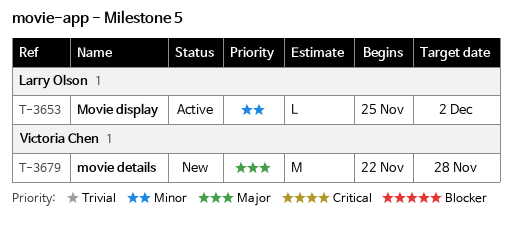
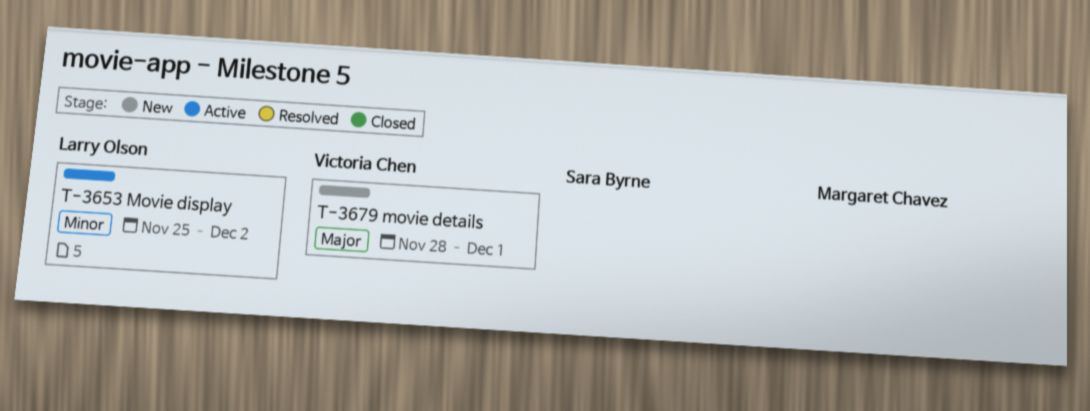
T-3679, start: Nov 22 -> Nov 28
T-3679, due: Nov 28 -> Dec 1

